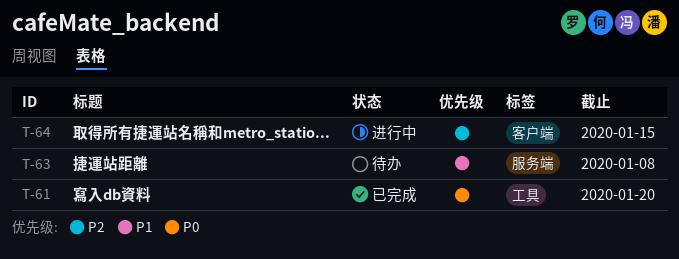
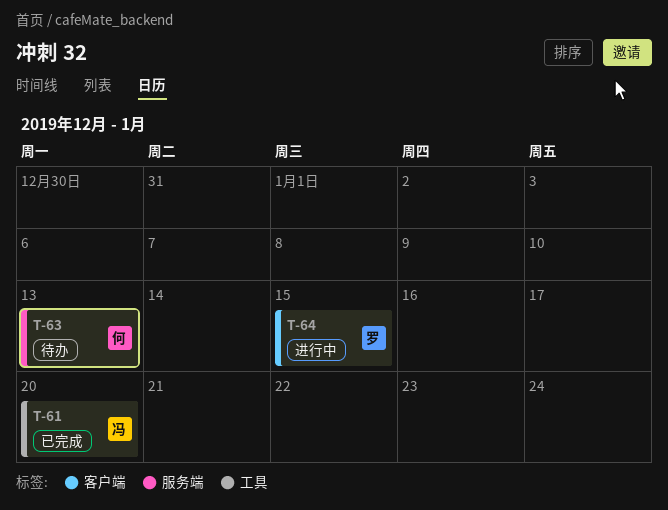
T-63, due: Jan 8 -> Jan 13

